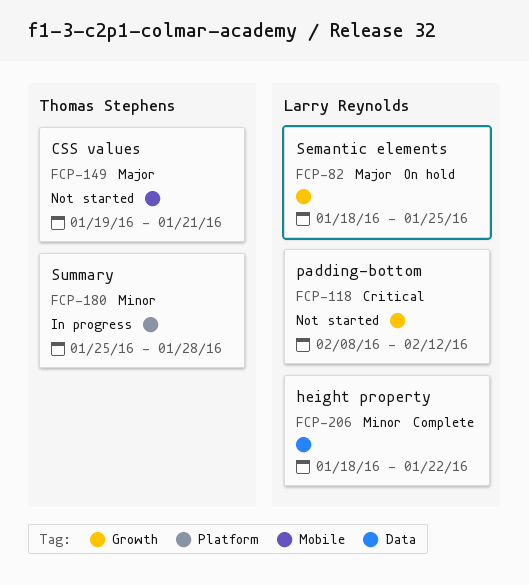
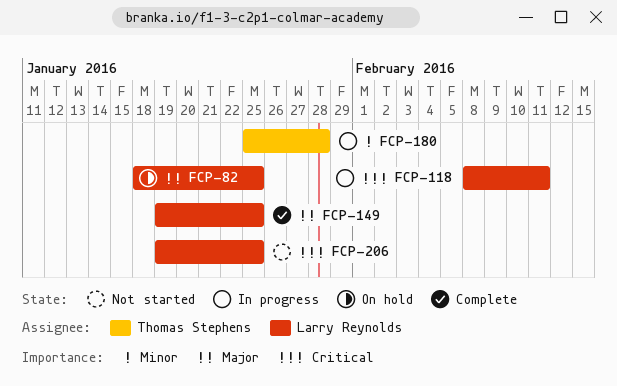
FCP-118, status: Not started -> In progress
FCP-118, due: Feb 12 -> Feb 11
FCP-149, status: Not started -> Complete
FCP-149, owner: Thomas Stephens -> Larry Reynolds
FCP-149, due: Jan 21 -> Jan 25
FCP-206, status: Complete -> Not started
FCP-206, priority: Minor -> Critical
FCP-206, start: Jan 18 -> Jan 19
FCP-206, due: Jan 22 -> Jan 25

